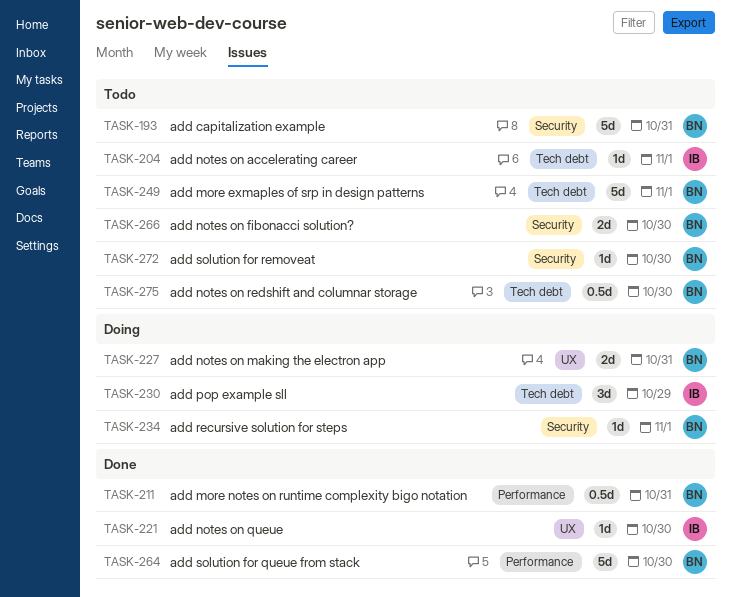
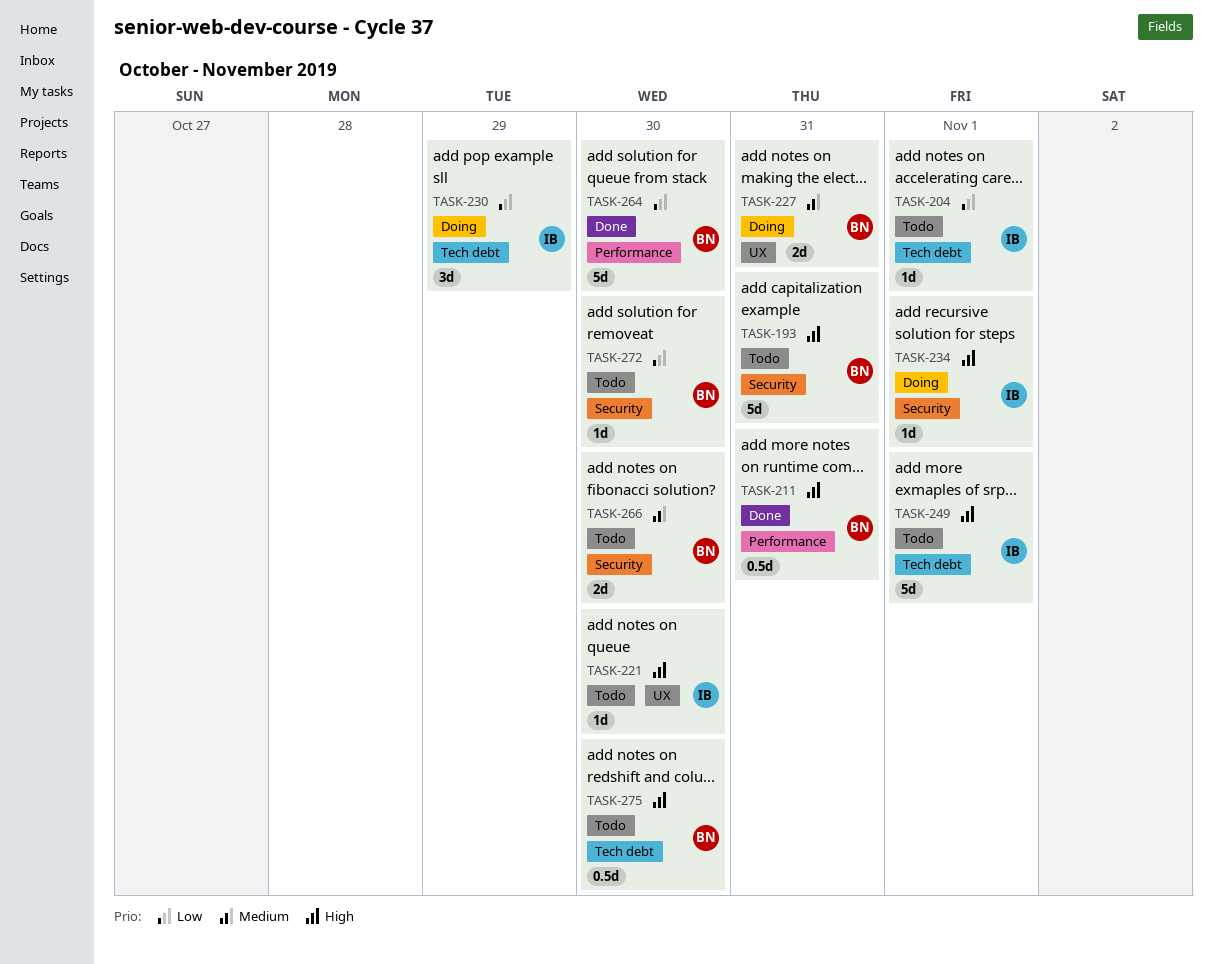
TASK-221, status: Done -> Todo
TASK-234, owner: BN -> IB
TASK-249, owner: BN -> IB

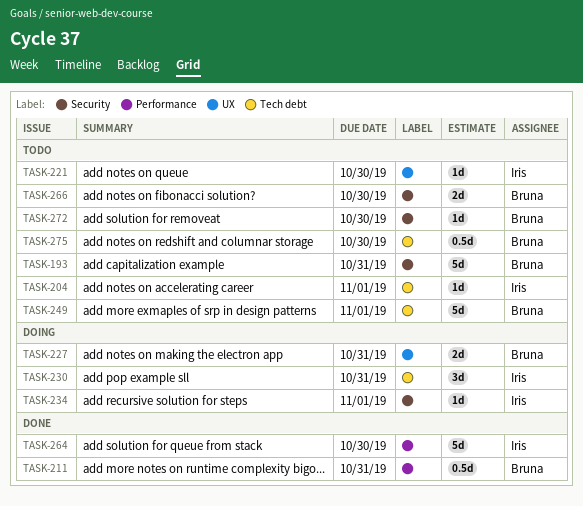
TASK-230, due: Oct 29 -> Oct 31
TASK-249, owner: Iris -> Bruna
TASK-264, owner: Bruna -> Iris

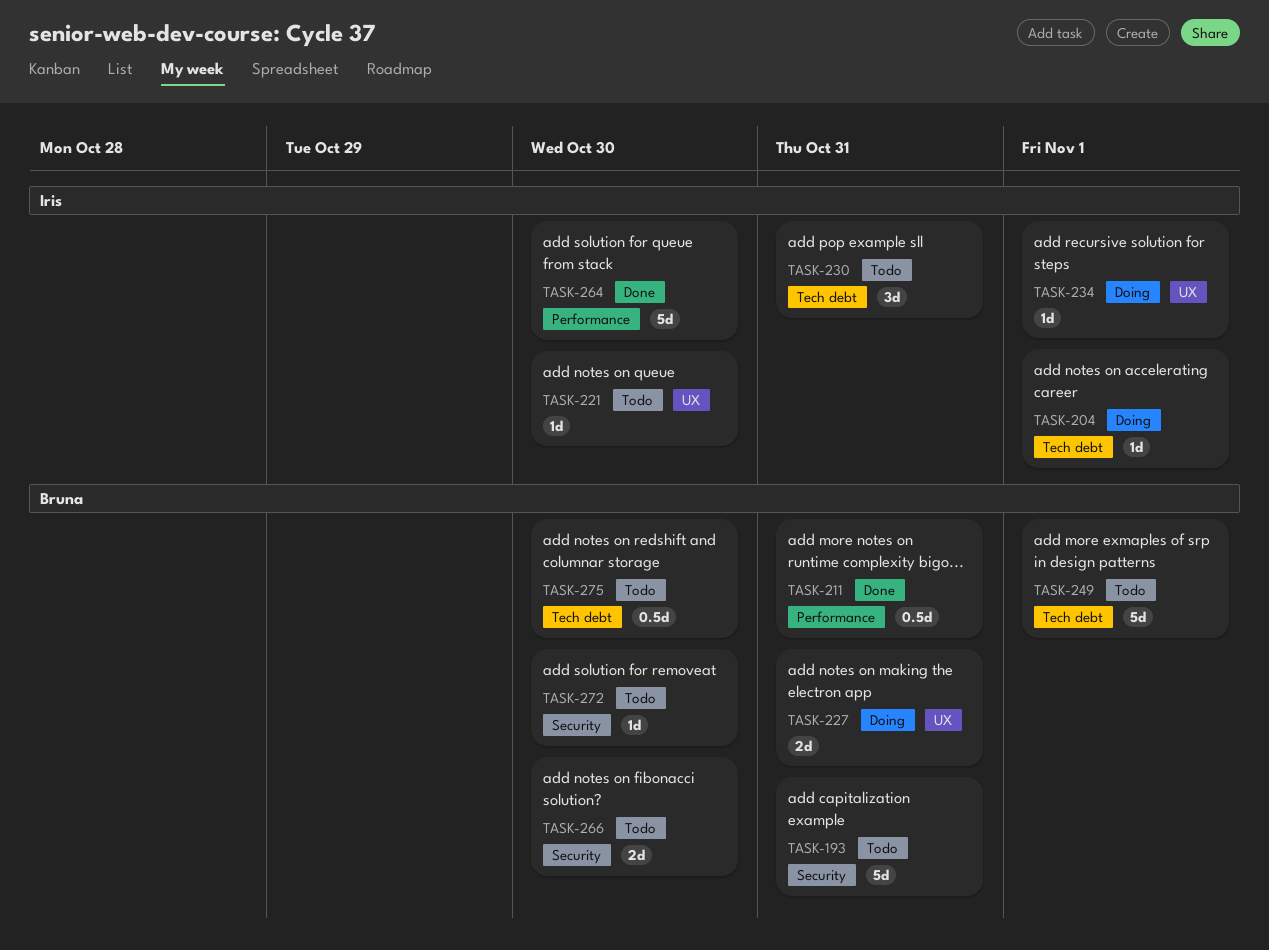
TASK-204, status: Todo -> Doing
TASK-230, status: Doing -> Todo
TASK-234, label: Security -> UX

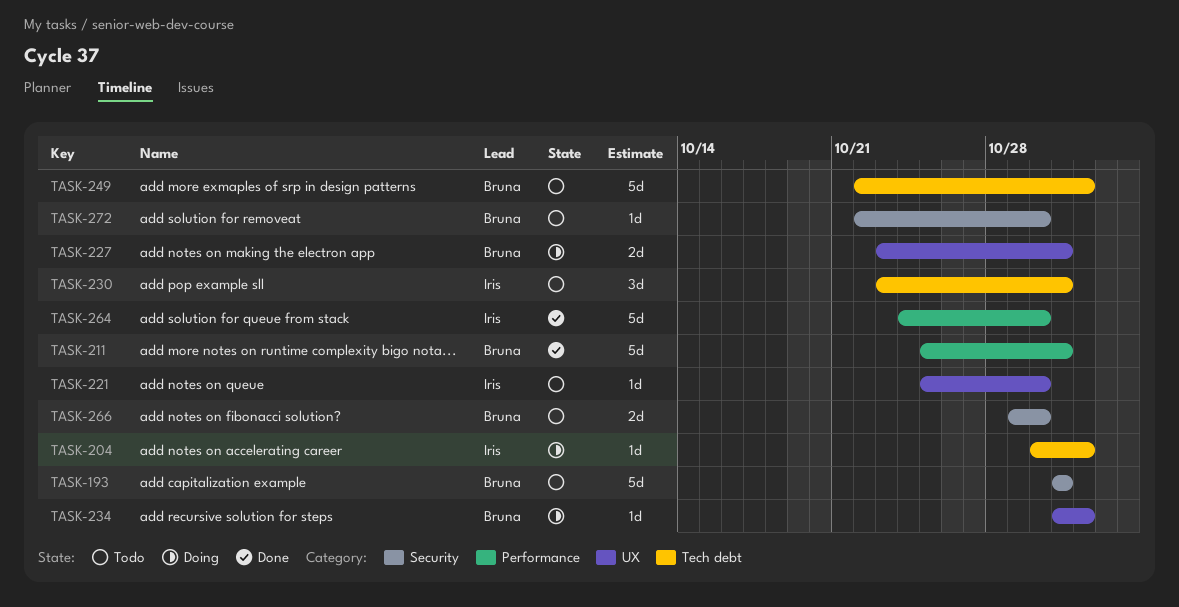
TASK-211, estimate: 0.5d -> 5d
TASK-234, owner: Iris -> Bruna
TASK-275: present -> none

